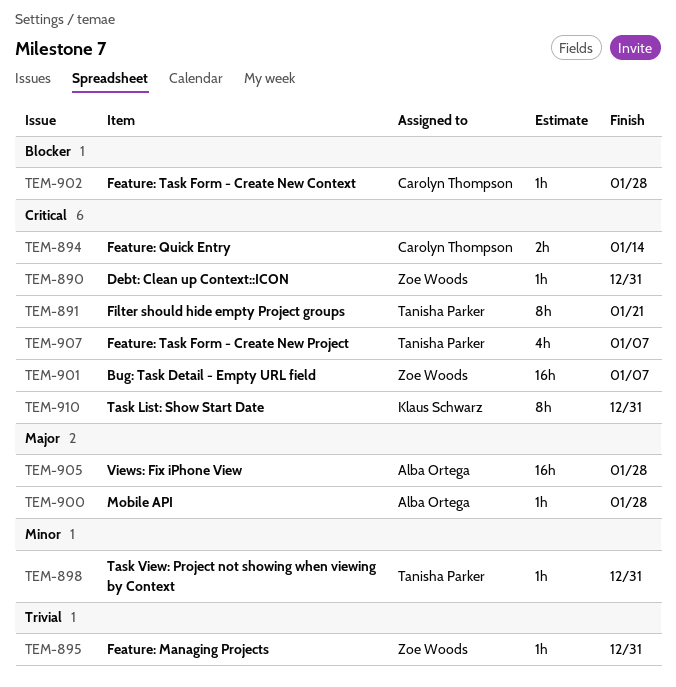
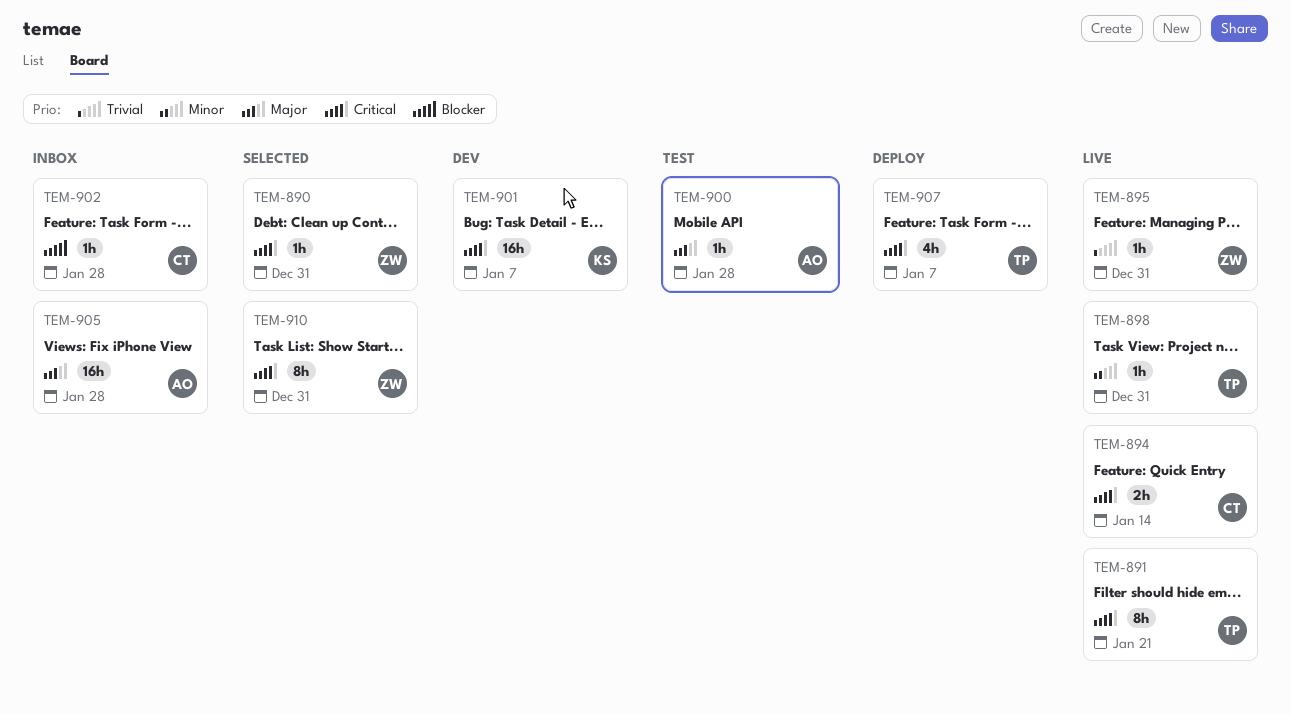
TEM-901, owner: Zoe Woods -> Klaus Schwarz
TEM-910, owner: Klaus Schwarz -> Zoe Woods

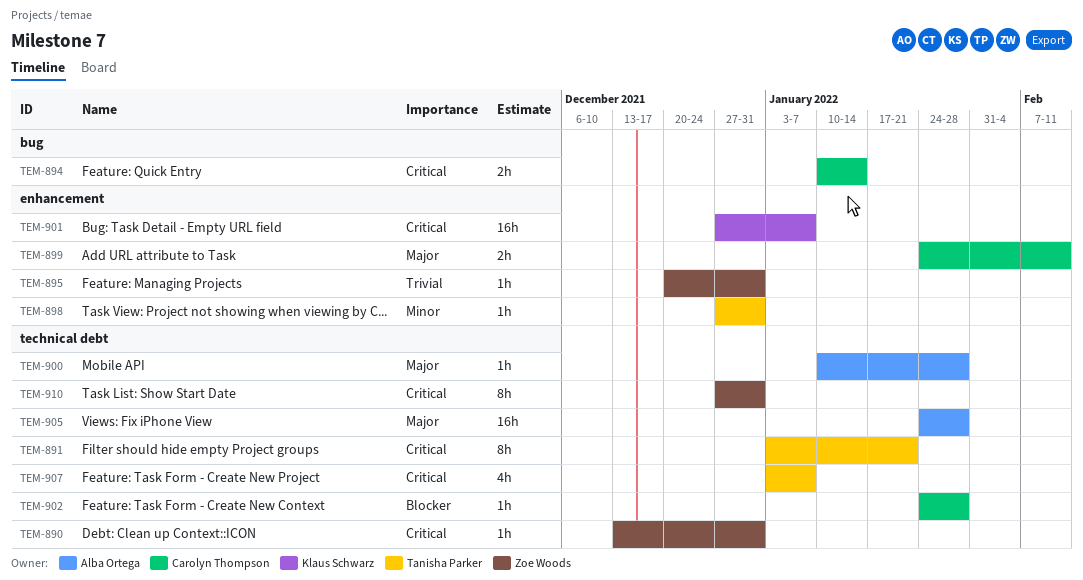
TEM-899: none -> present

